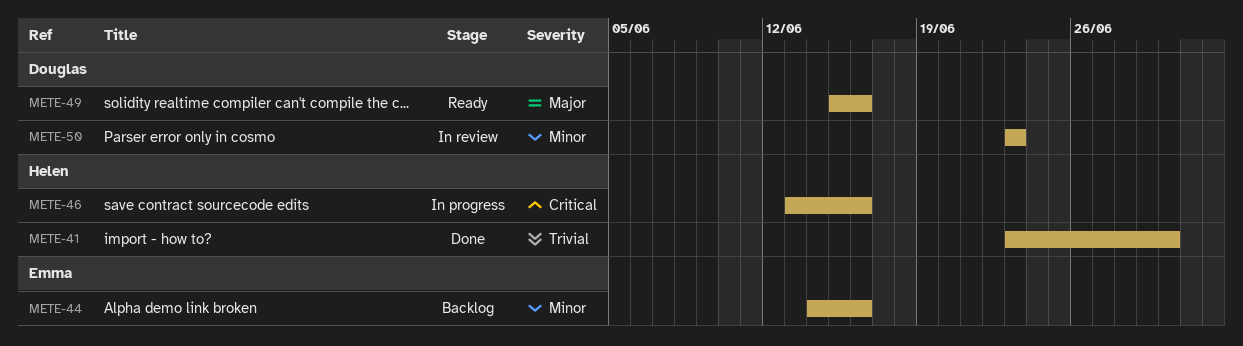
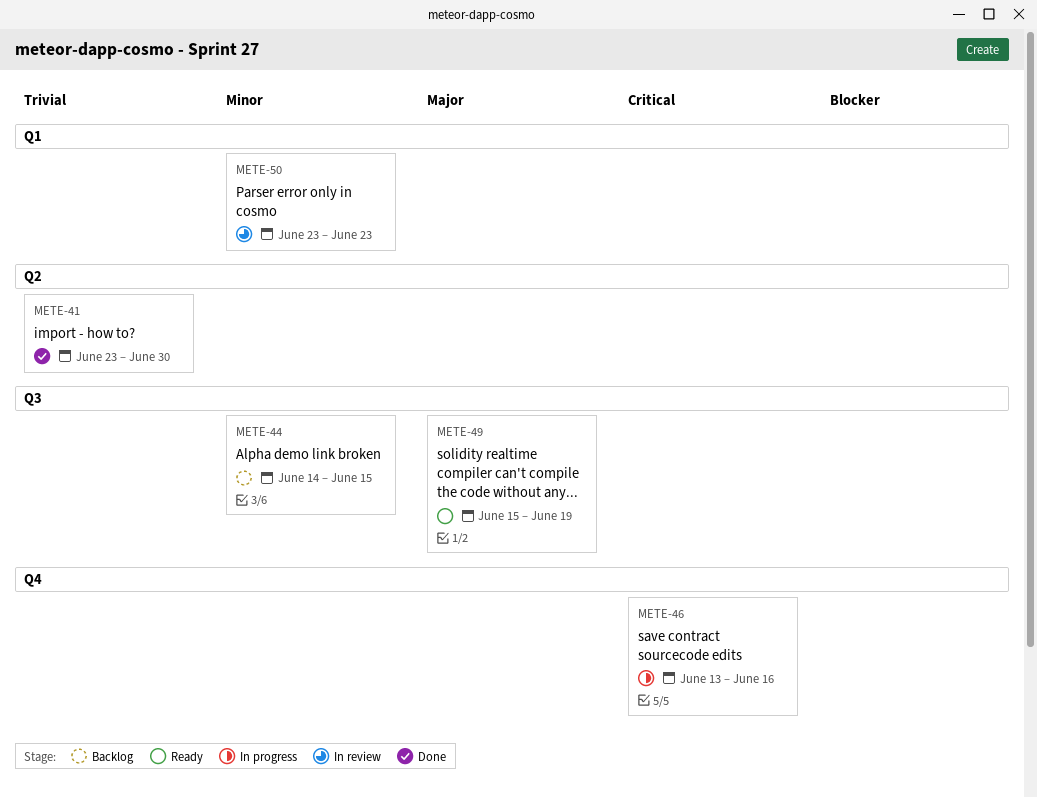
METE-44, due: Jun 16 -> Jun 15
METE-49, due: Jun 16 -> Jun 19

